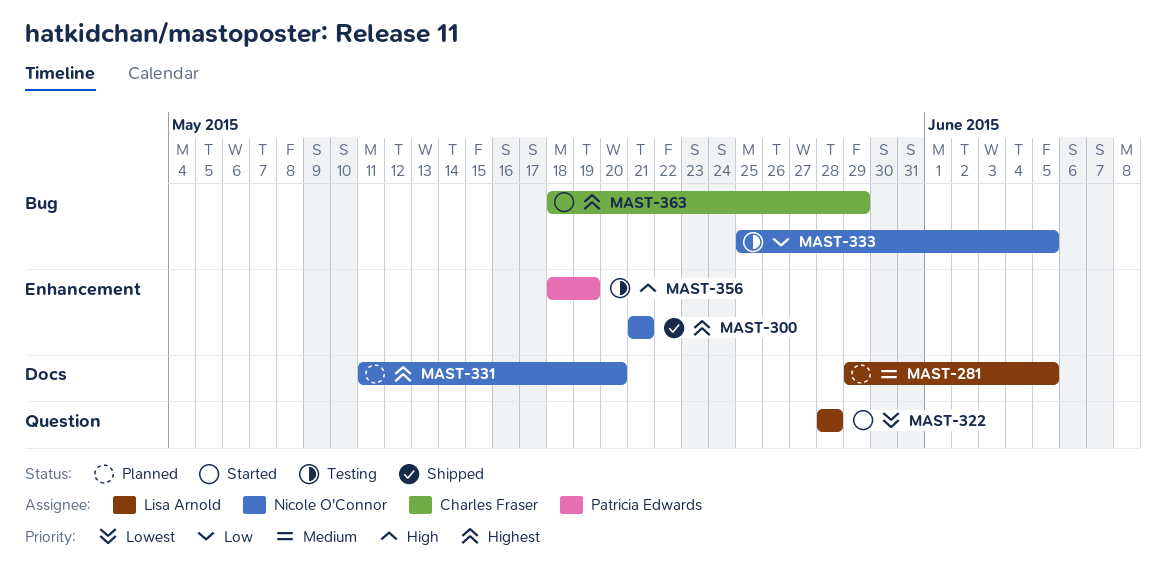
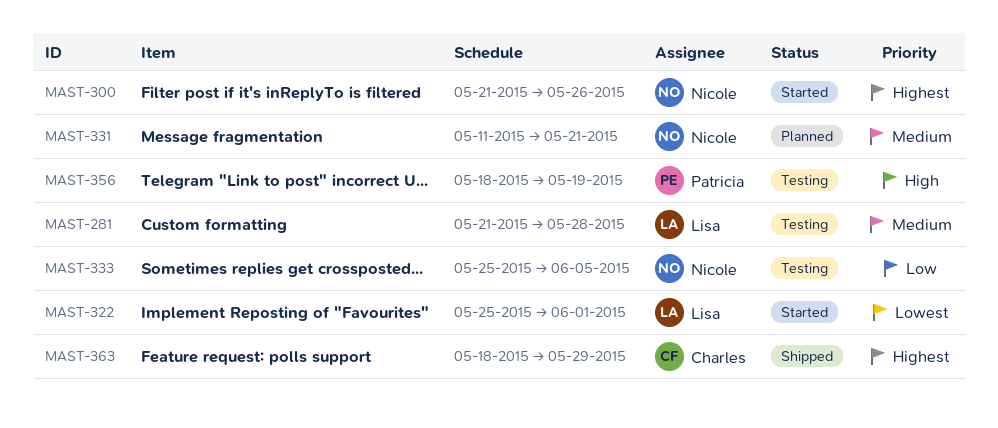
MAST-281, status: Planned -> Testing
MAST-281, start: May 29 -> May 21
MAST-281, due: Jun 5 -> May 28
MAST-300, status: Shipped -> Started
MAST-300, due: May 21 -> May 26
MAST-322, start: May 28 -> May 25
MAST-322, due: May 28 -> Jun 1
MAST-331, priority: Highest -> Medium
MAST-331, due: May 20 -> May 21
MAST-363, status: Started -> Shipped

